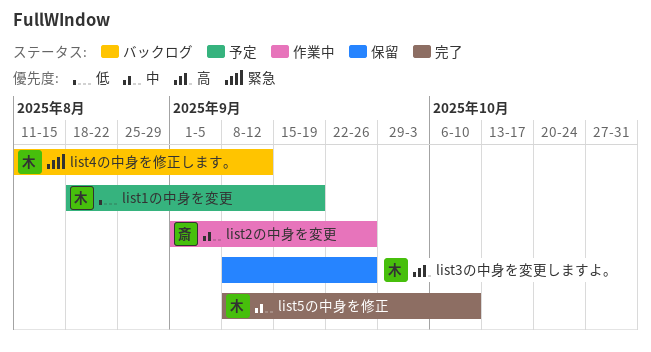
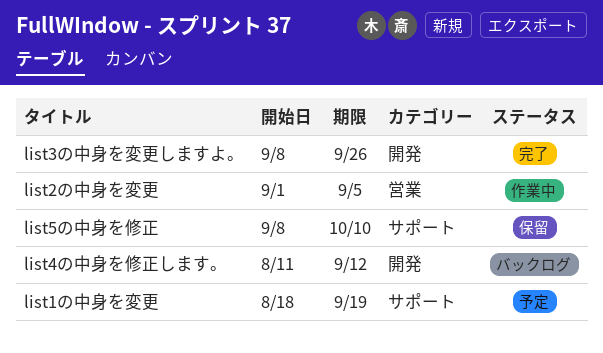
list2の中身を変更, due: Sep 26 -> Sep 5
list3の中身を変更しますよ。, status: 保留 -> 完了
list5の中身を修正, status: 完了 -> 保留

